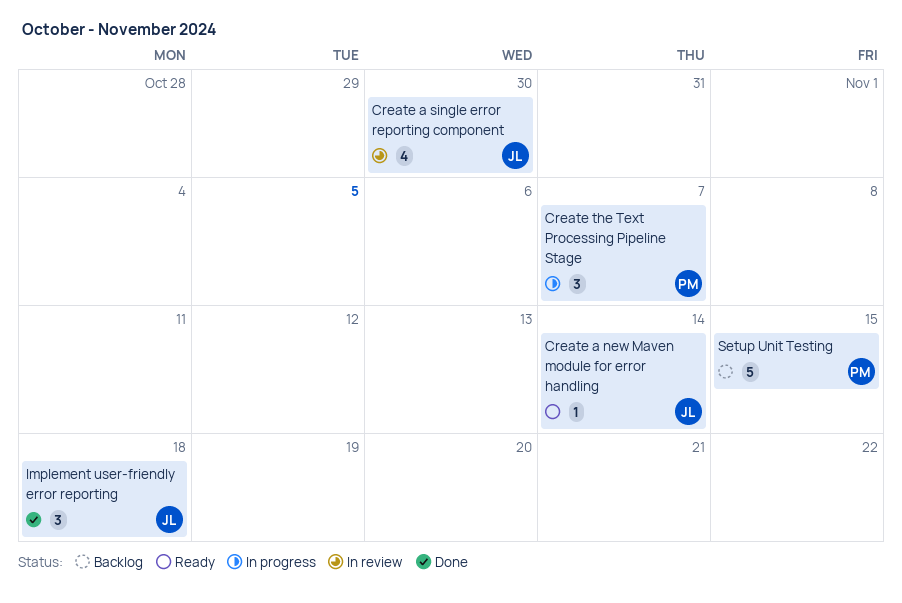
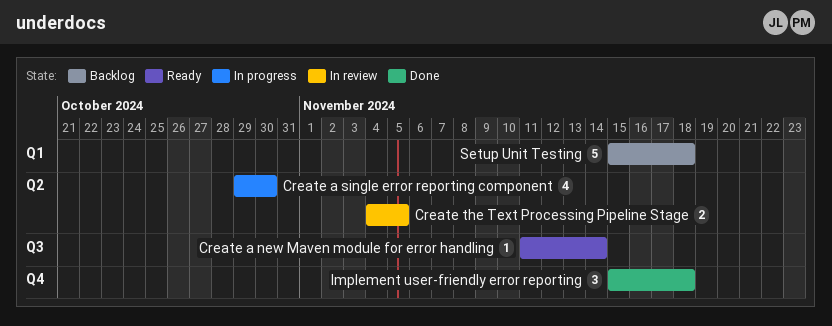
Create a single error reporting component, status: In review -> In progress
Create the Text Processing Pipeline Stage, status: In progress -> In review
Create the Text Processing Pipeline Stage, estimate: 3 -> 2
Create the Text Processing Pipeline Stage, due: Nov 7 -> Nov 5
Setup Unit Testing, due: Nov 15 -> Nov 18

